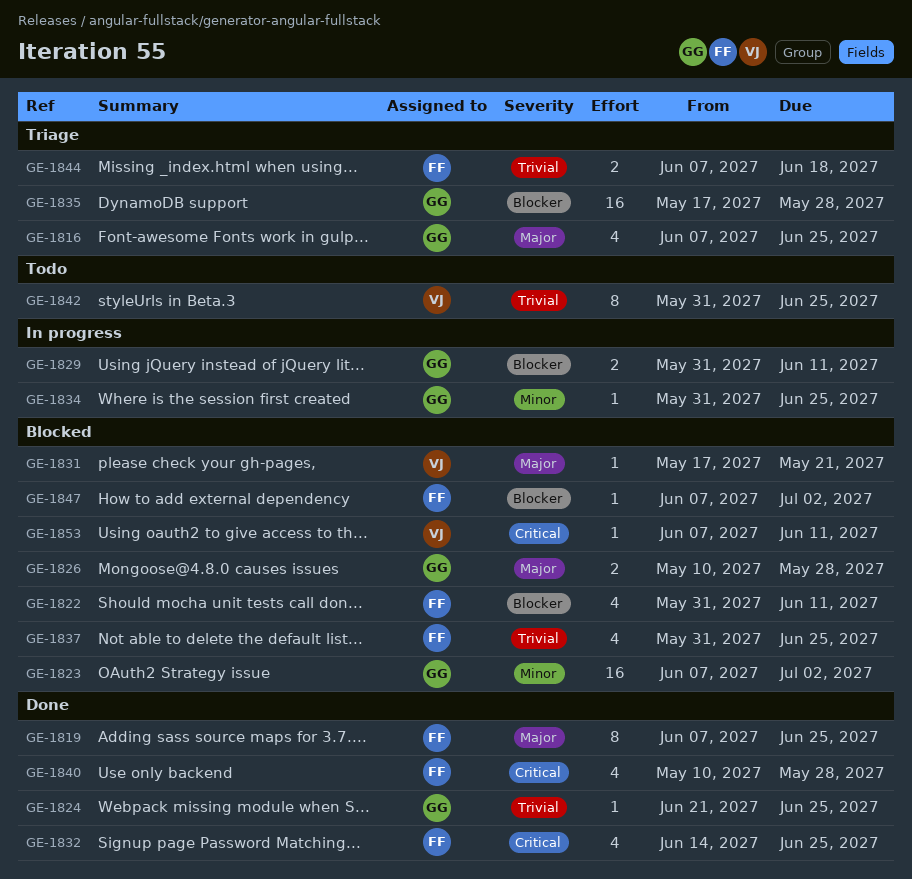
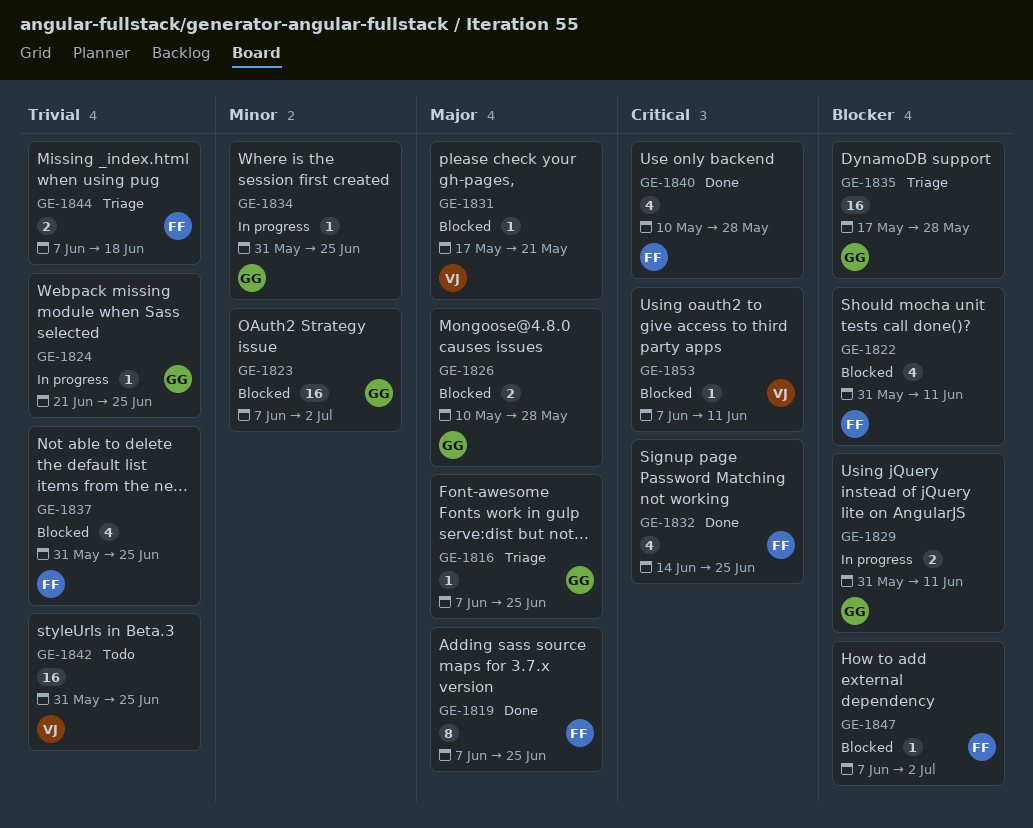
GE-1816, estimate: 4 -> 1
GE-1824, status: Done -> In progress
GE-1842, estimate: 8 -> 16

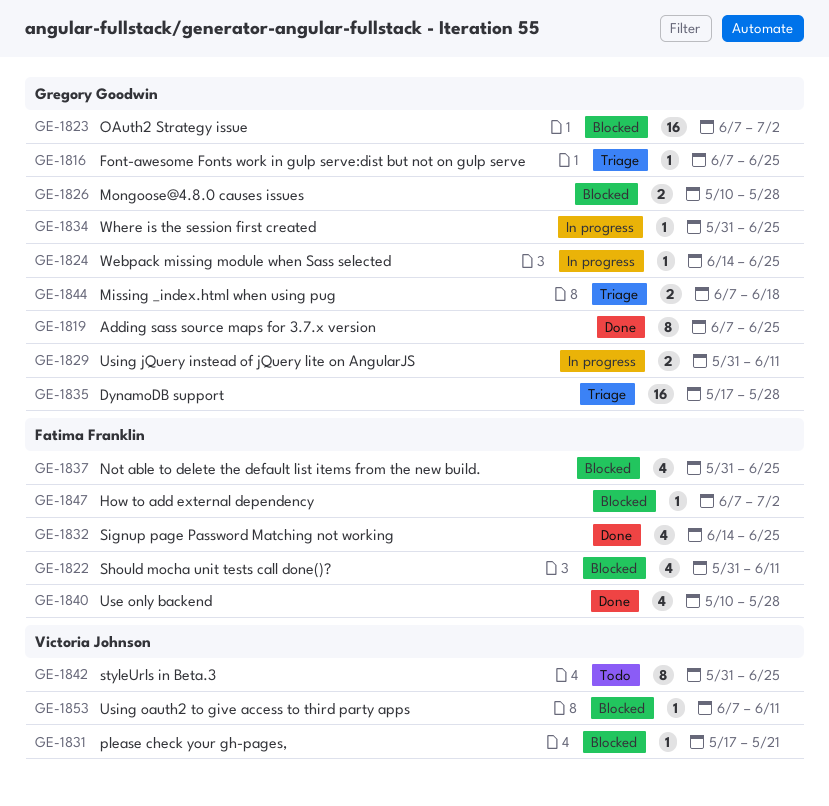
GE-1819, owner: Fatima Franklin -> Gregory Goodwin
GE-1824, start: Jun 21 -> Jun 14
GE-1842, estimate: 16 -> 8
GE-1844, owner: Fatima Franklin -> Gregory Goodwin

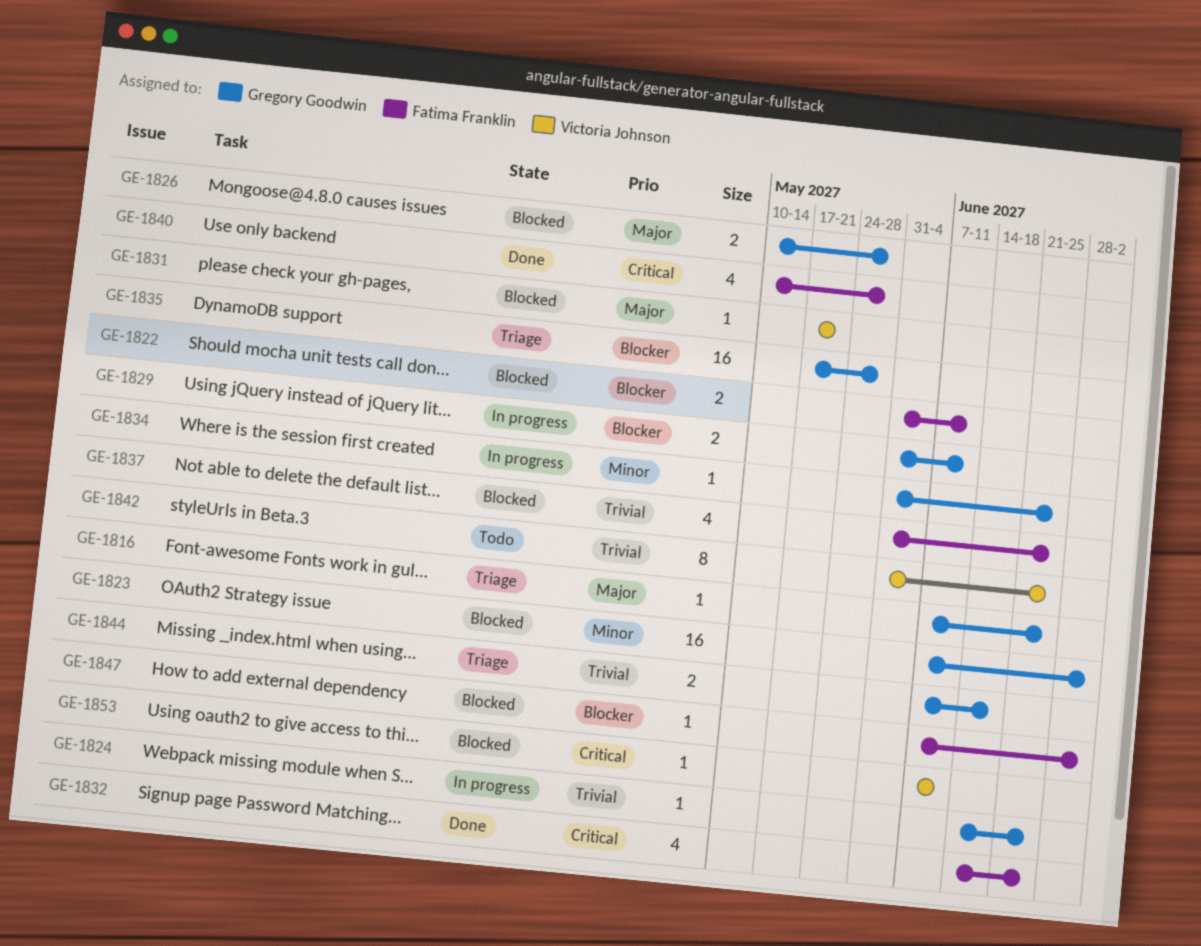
GE-1819: present -> none
GE-1822, estimate: 4 -> 2

